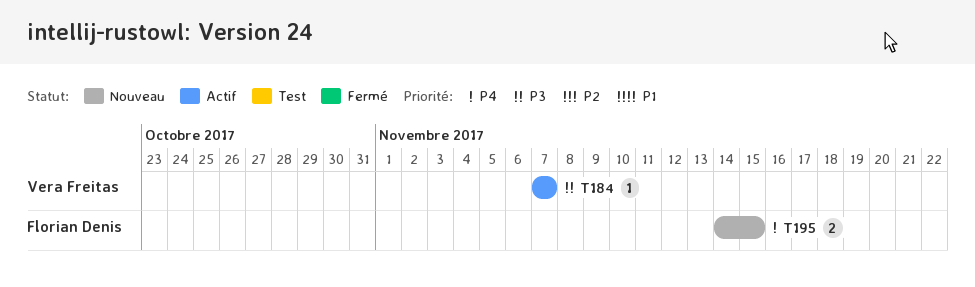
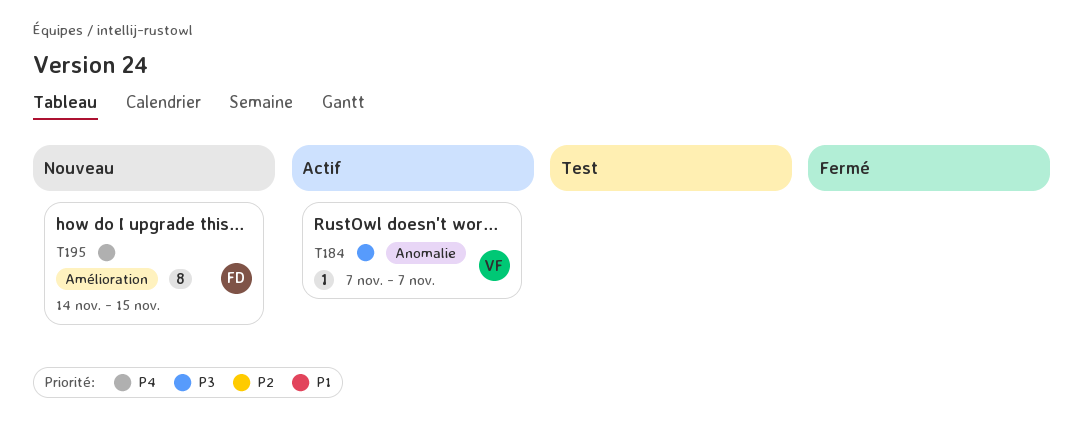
T195, estimate: 2 -> 8

